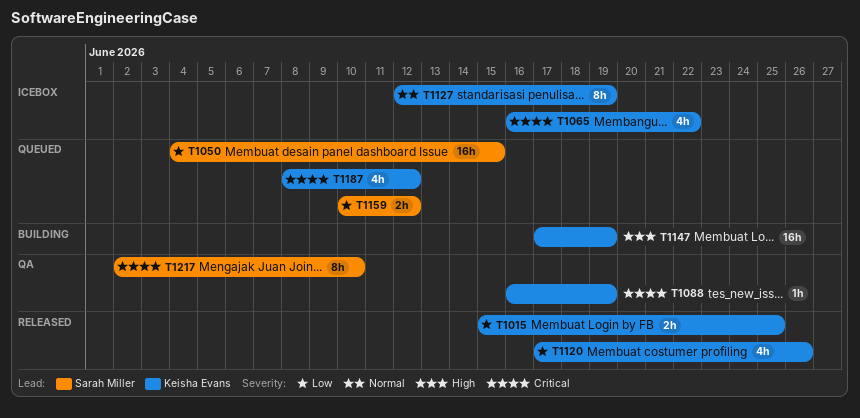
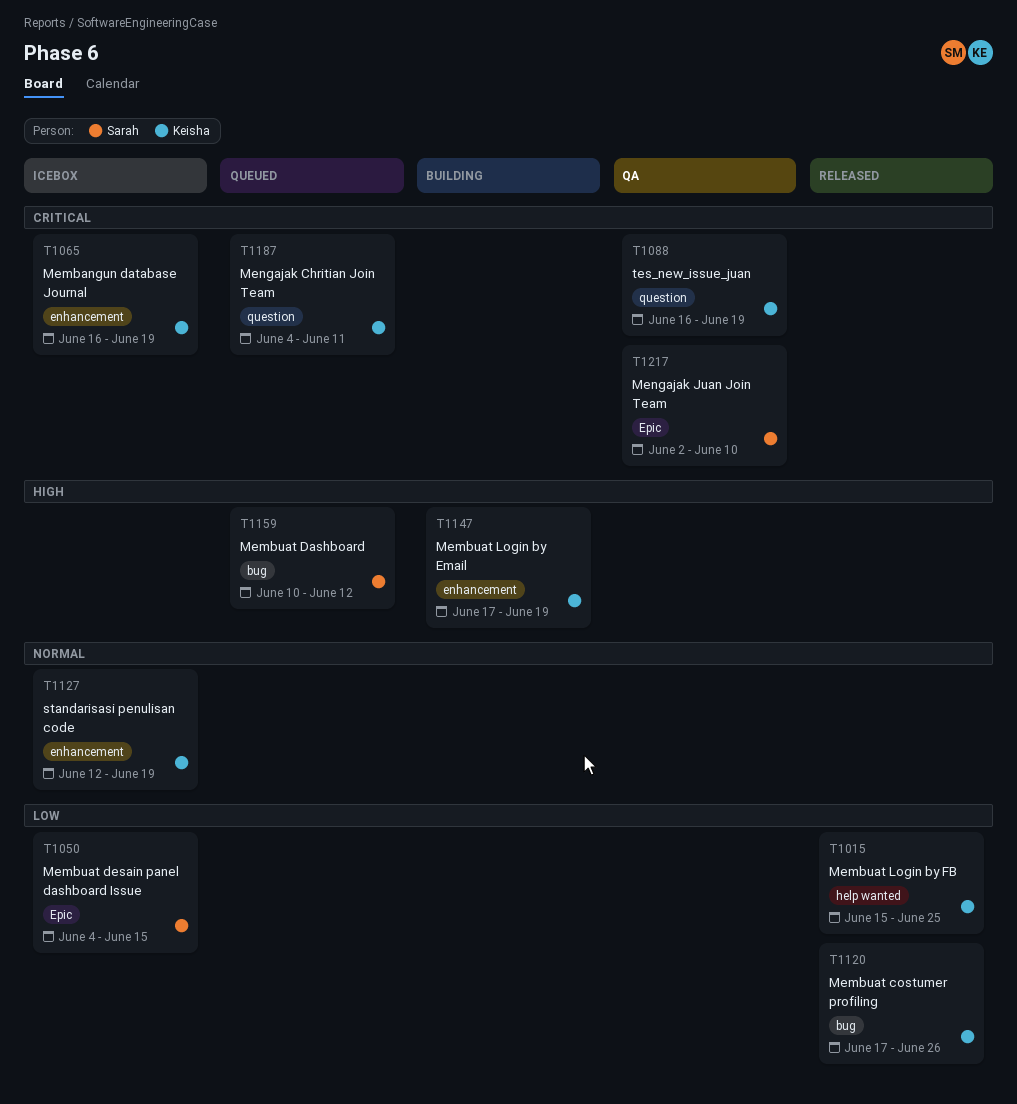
T1050, status: Queued -> Icebox
T1065, due: Jun 22 -> Jun 19
T1159, priority: Low -> High
T1187, start: Jun 8 -> Jun 4
T1187, due: Jun 12 -> Jun 11

